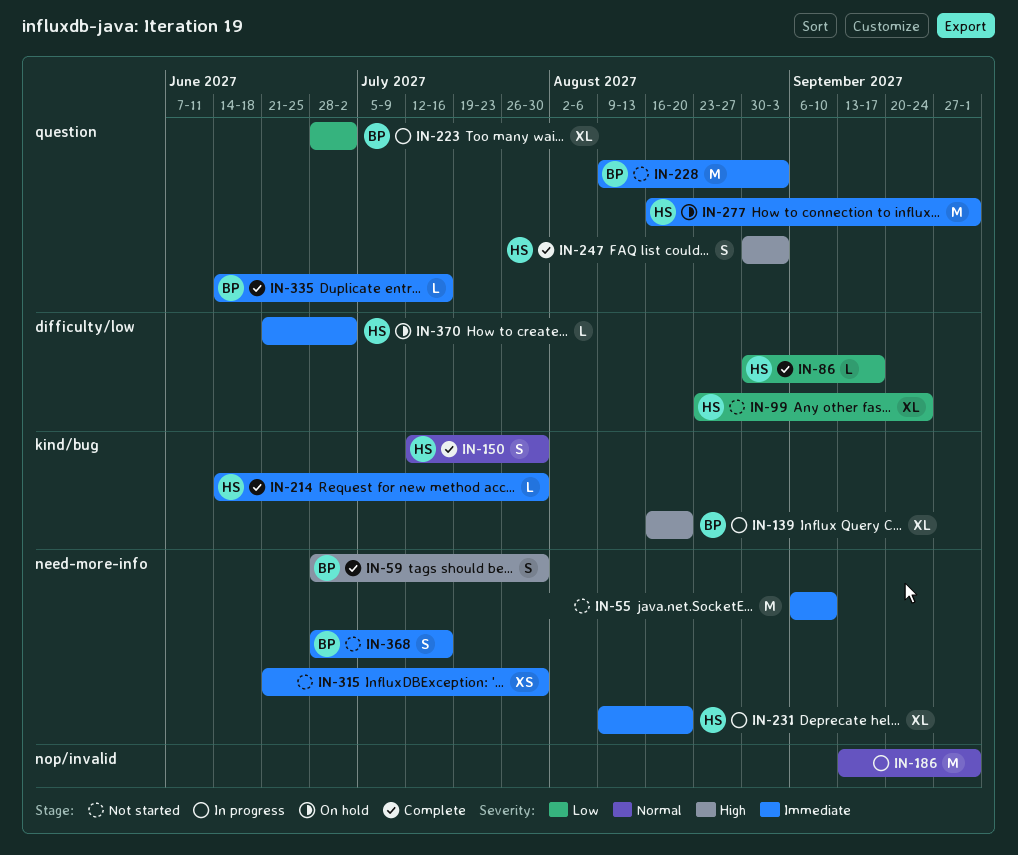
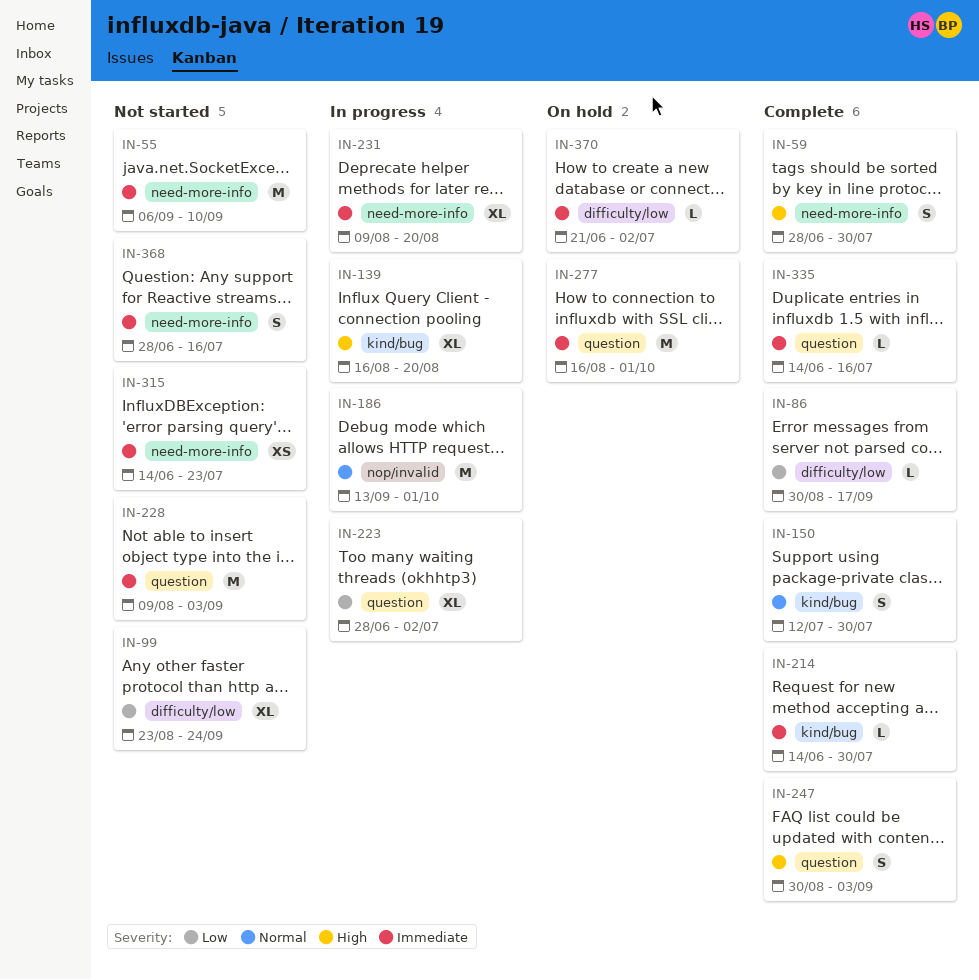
IN-315, start: Jun 21 -> Jun 14
IN-315, due: Jul 30 -> Jul 23

